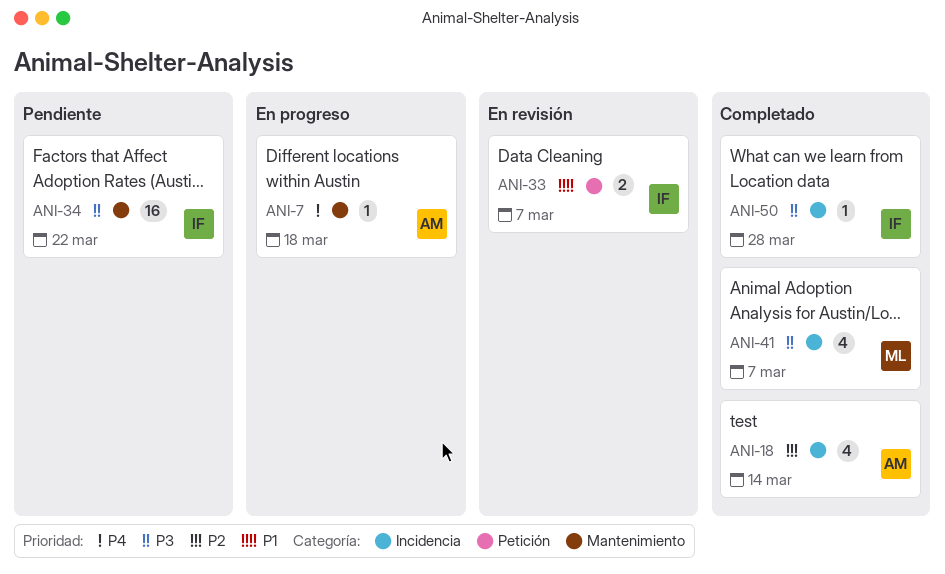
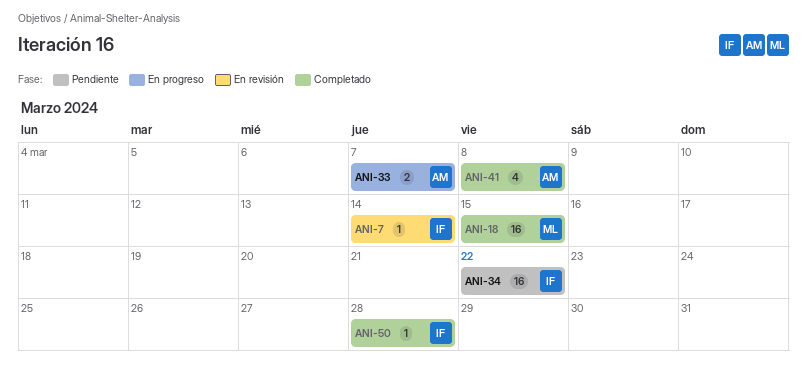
ANI-7, status: En progreso -> En revisión
ANI-7, owner: AM -> IF
ANI-7, due: Mar 18 -> Mar 14
ANI-18, owner: AM -> ML
ANI-18, estimate: 4 -> 16
ANI-18, due: Mar 14 -> Mar 15
ANI-33, status: En revisión -> En progreso
ANI-33, owner: IF -> AM
ANI-41, owner: ML -> AM
ANI-41, due: Mar 7 -> Mar 8

